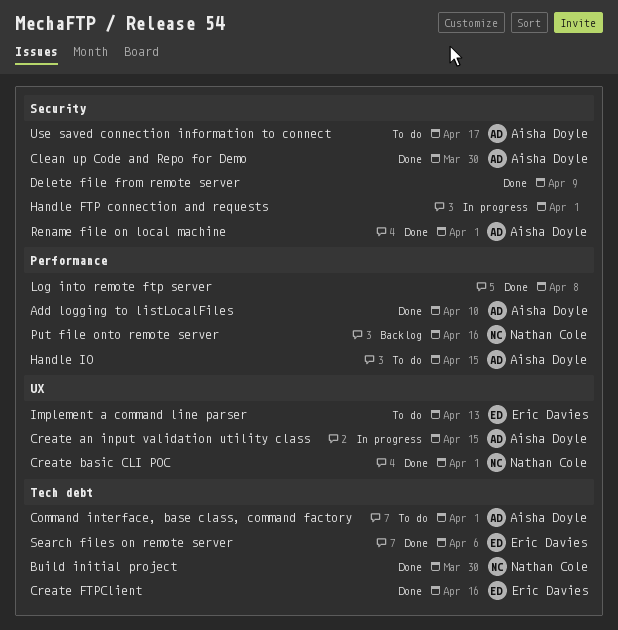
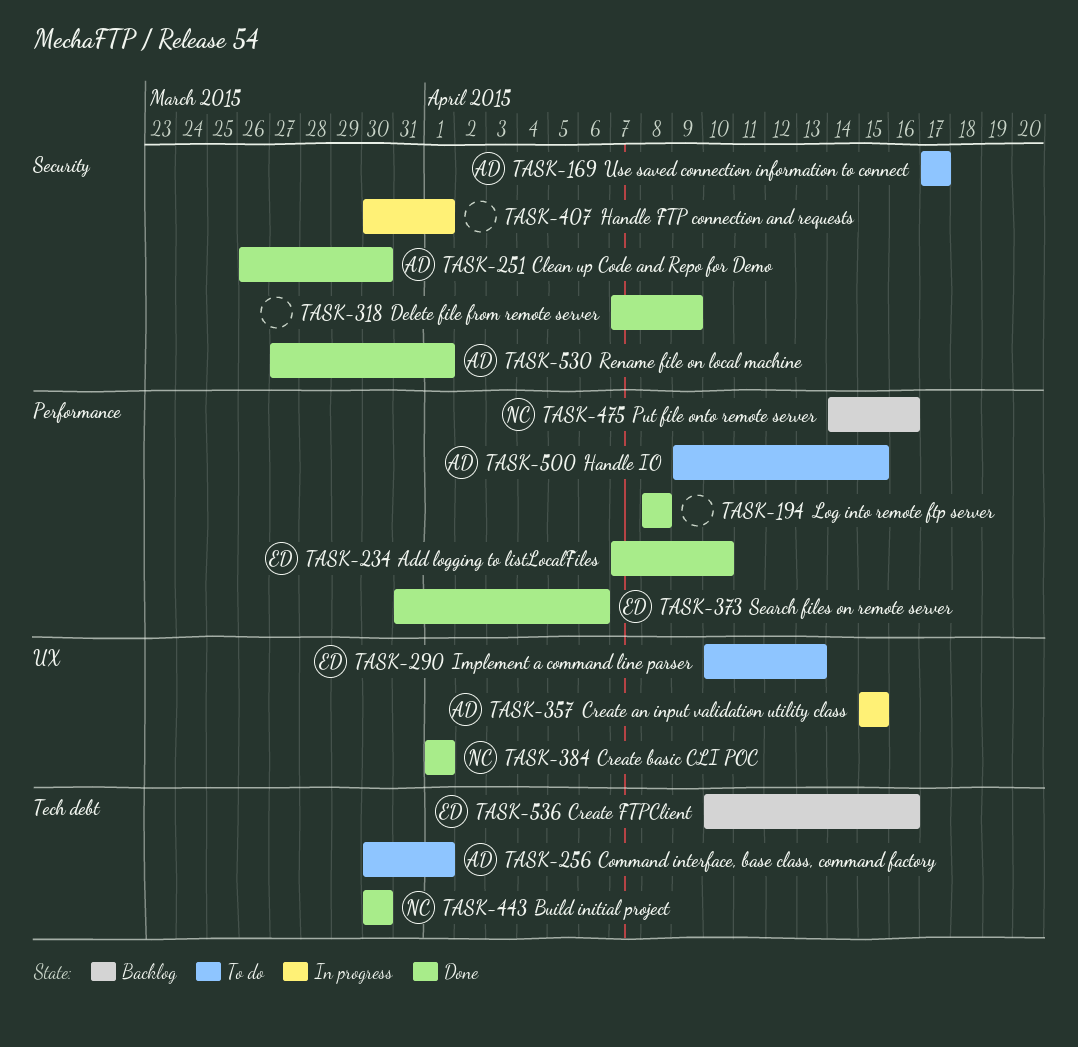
Add logging to listLocalFiles, owner: Aisha Doyle -> Eric Davies
Create FTPClient, status: Done -> Backlog
Search files on remote server, label: Tech debt -> Performance

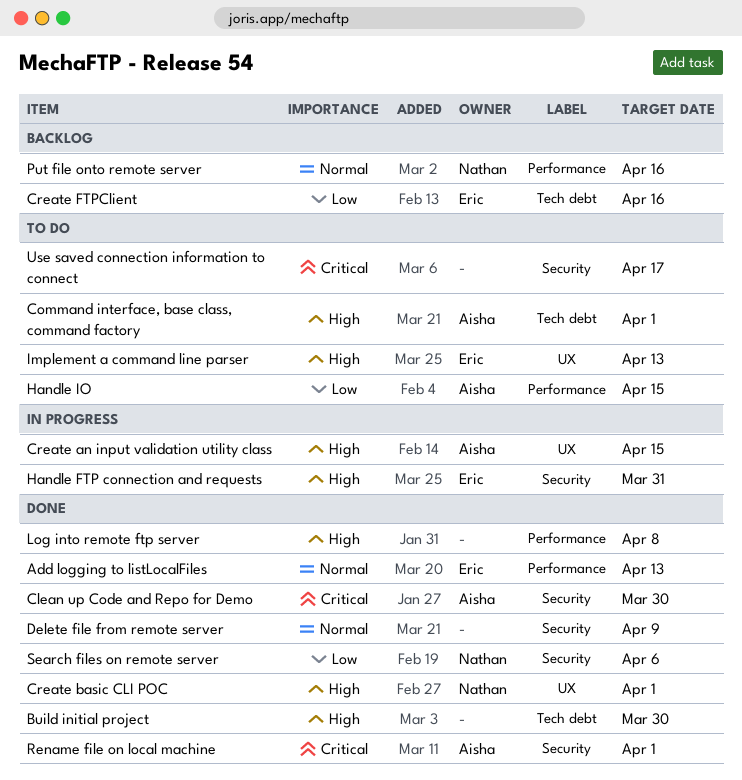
Add logging to listLocalFiles, due: Apr 10 -> Apr 13
Build initial project, owner: Nathan -> none
Handle FTP connection and requests, owner: none -> Eric
Handle FTP connection and requests, due: Apr 1 -> Mar 31
Search files on remote server, owner: Eric -> Nathan
Search files on remote server, label: Performance -> Security
Use saved connection information to connect, owner: Aisha -> none

